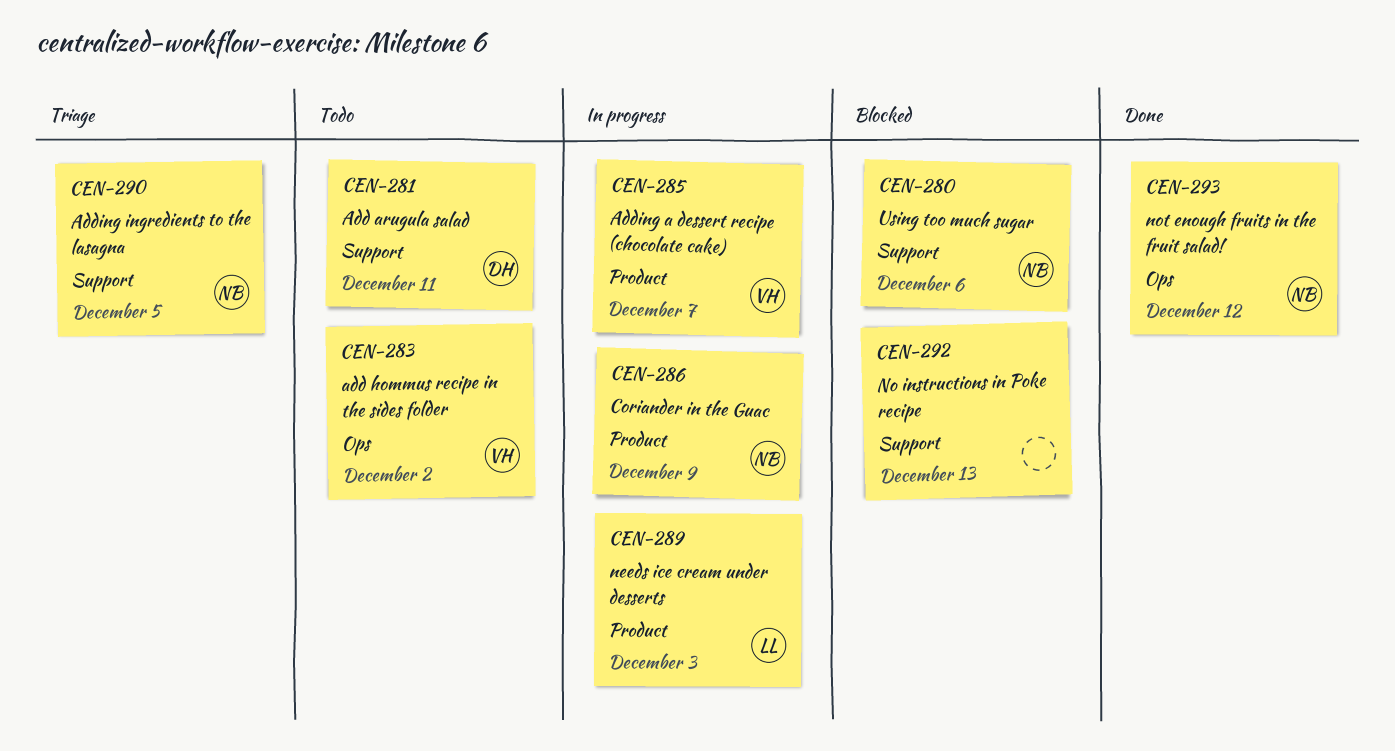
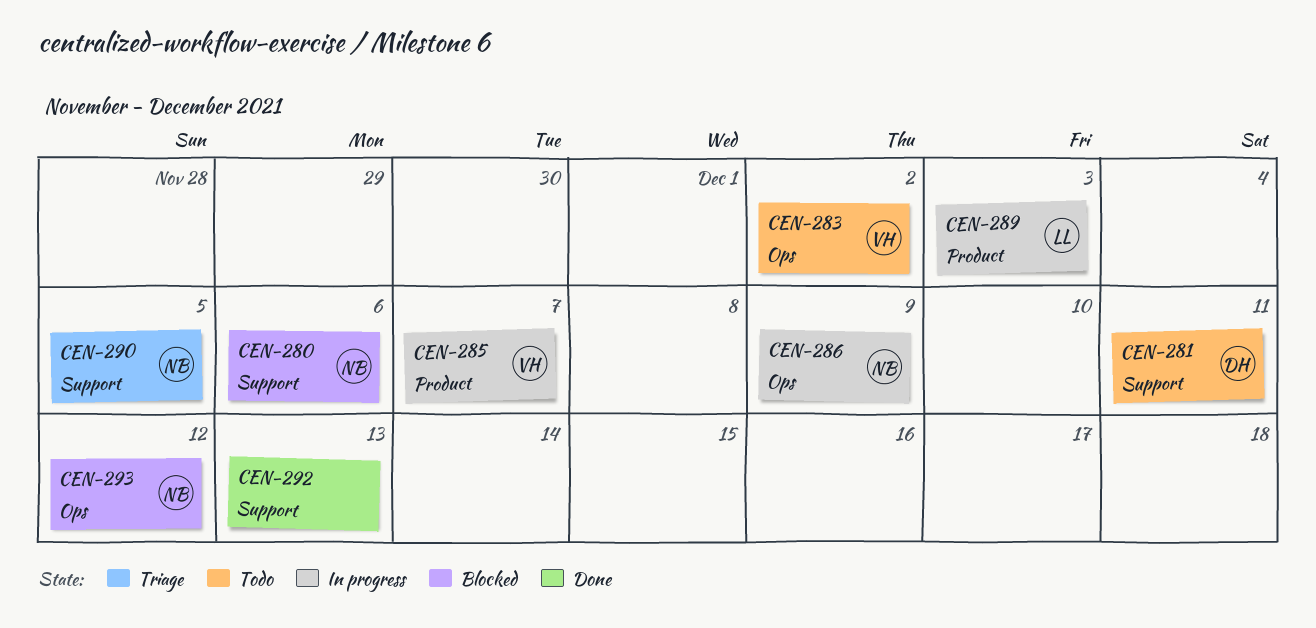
CEN-286, label: Product -> Ops
CEN-292, status: Blocked -> Done
CEN-293, status: Done -> Blocked

